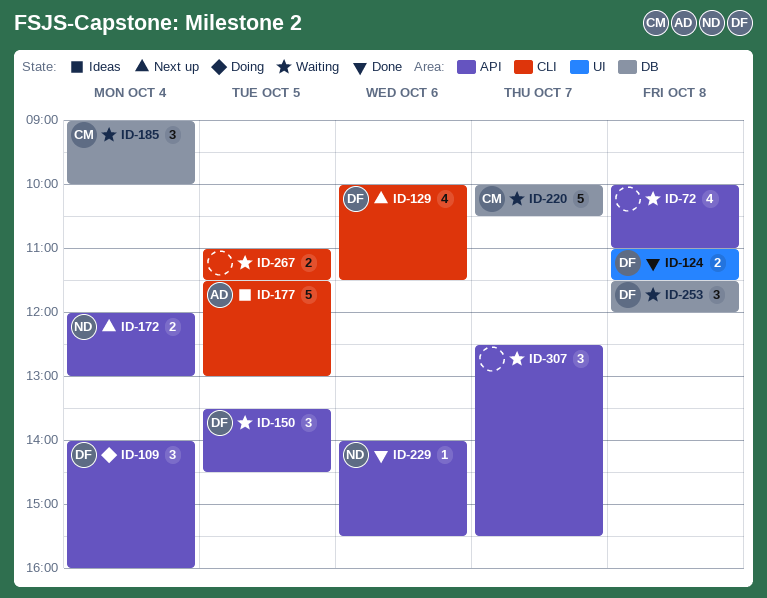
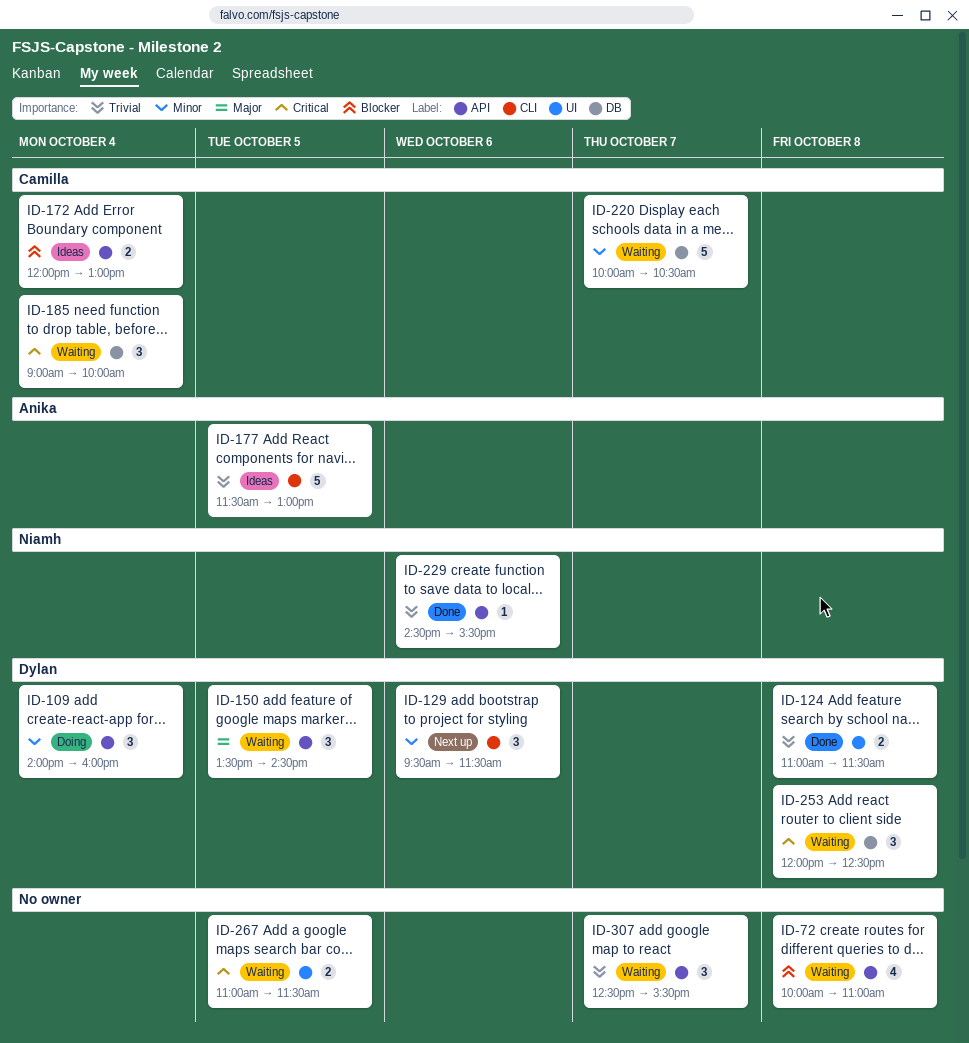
ID-129, estimate: 4 -> 3
ID-129, begins: 10:00 -> 09:30
ID-172, status: Next up -> Ideas
ID-172, owner: Niamh -> Camilla
ID-229, begins: 14:00 -> 14:30
ID-253, begins: 11:30 -> 12:00
ID-253, ends: 12:00 -> 12:30
ID-267, label: CLI -> UI

